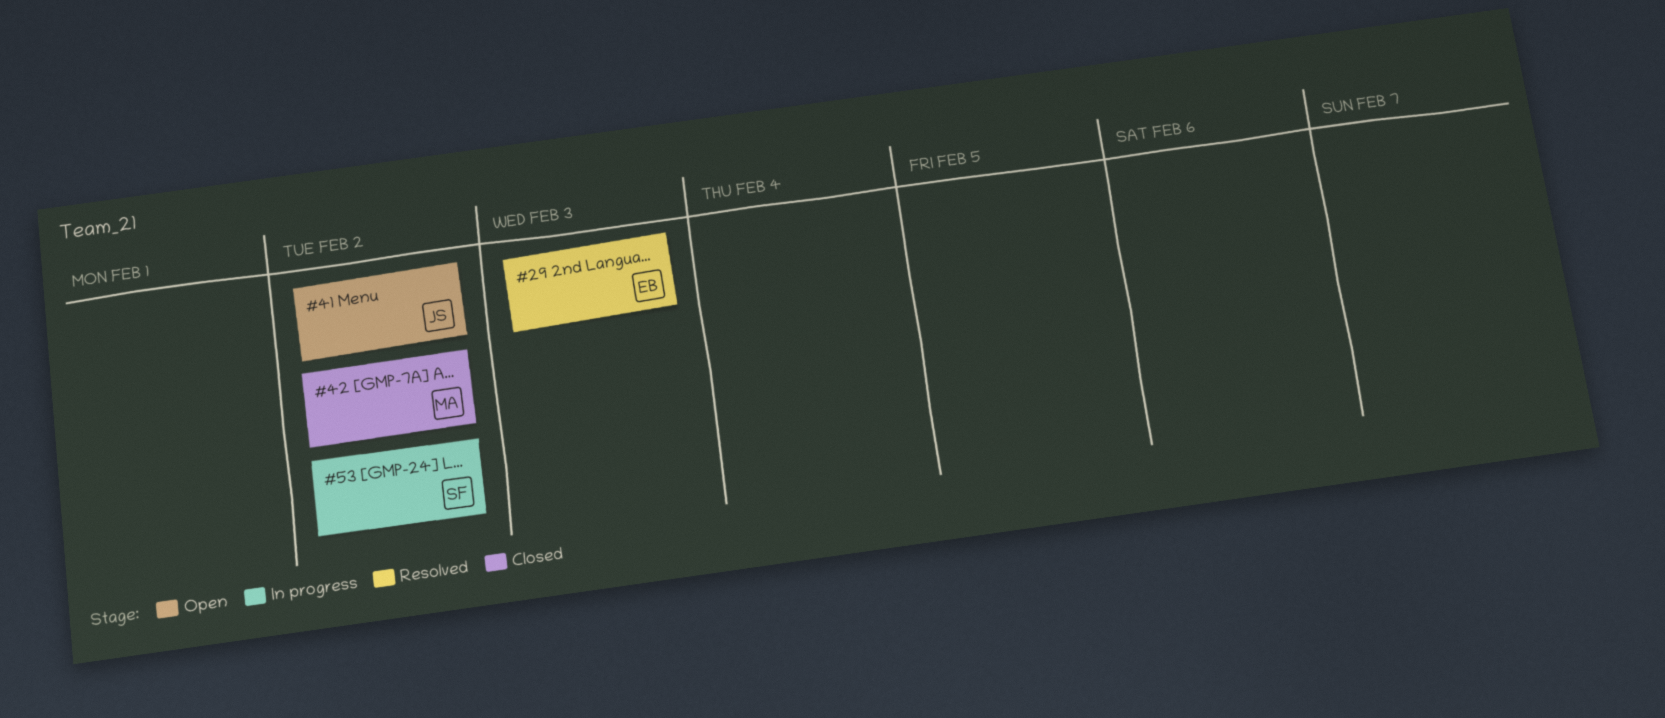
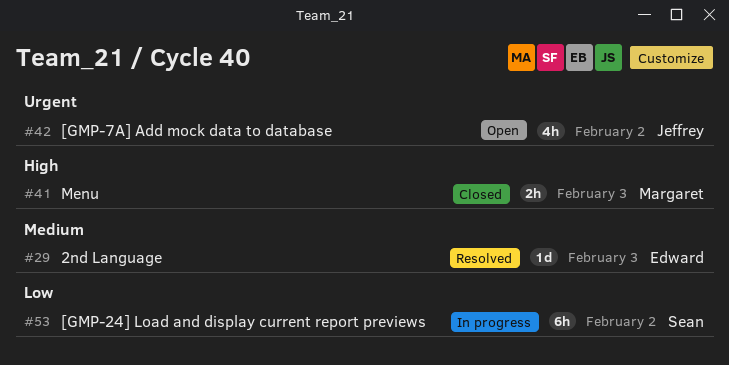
#41, status: Open -> Closed
#41, owner: Jeffrey -> Margaret
#41, due: Feb 2 -> Feb 3
#42, status: Closed -> Open
#42, owner: Margaret -> Jeffrey

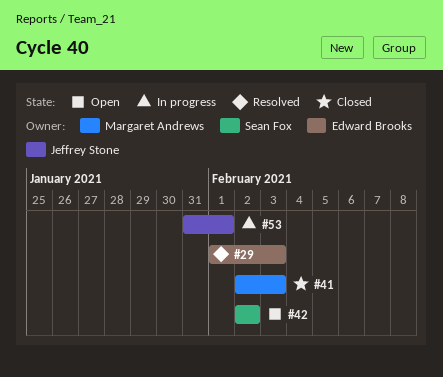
#42, owner: Jeffrey Stone -> Sean Fox
#53, owner: Sean Fox -> Jeffrey Stone
#53, due: Feb 2 -> Feb 1

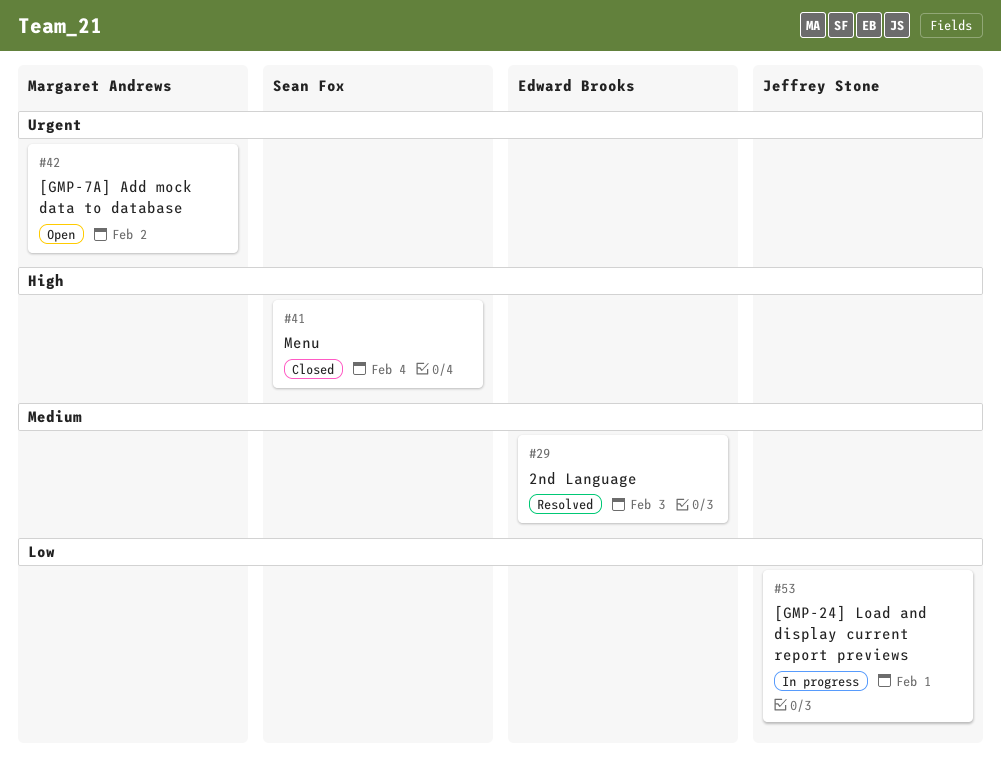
#41, owner: Margaret Andrews -> Sean Fox
#41, due: Feb 3 -> Feb 4
#42, owner: Sean Fox -> Margaret Andrews

